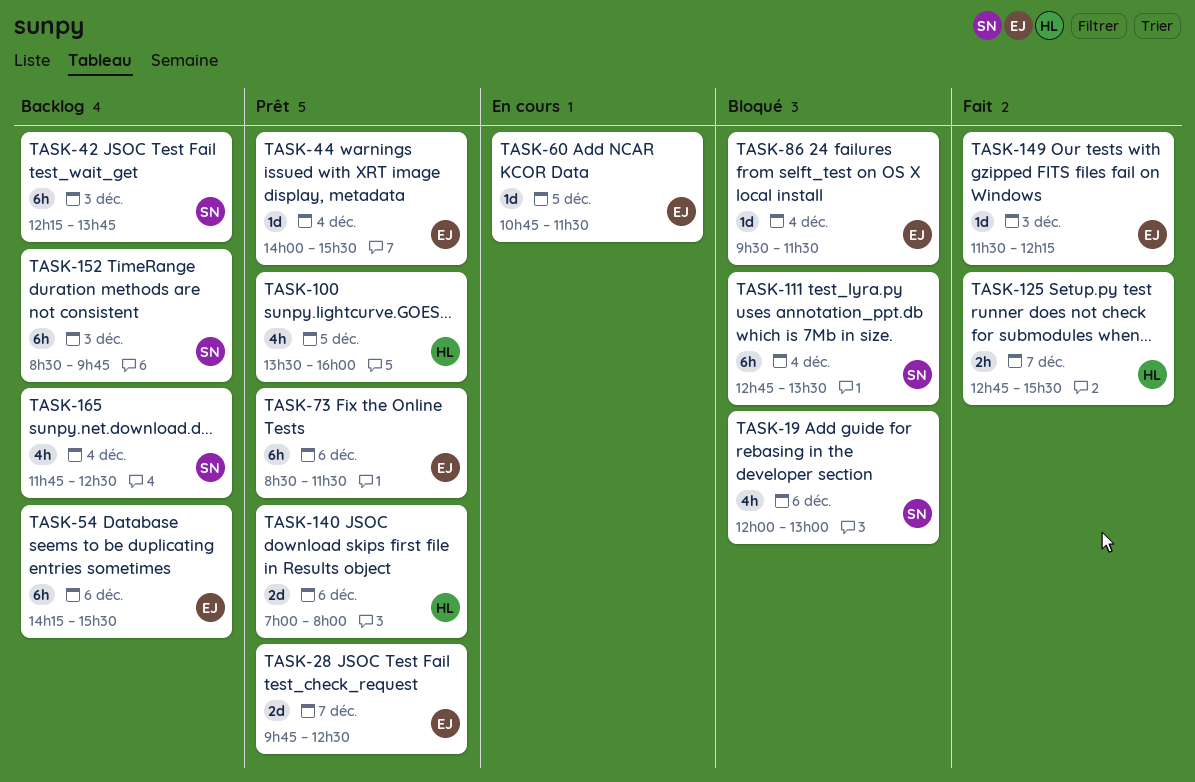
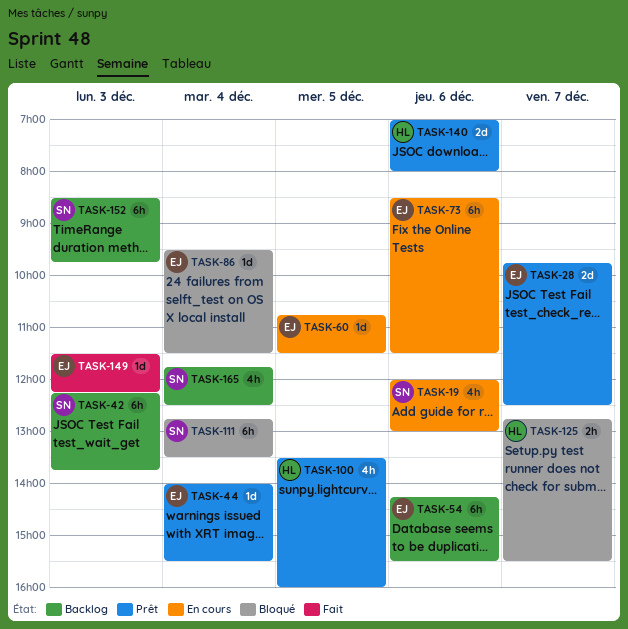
TASK-19, status: Bloqué -> En cours
TASK-73, status: Prêt -> En cours
TASK-125, status: Fait -> Bloqué

